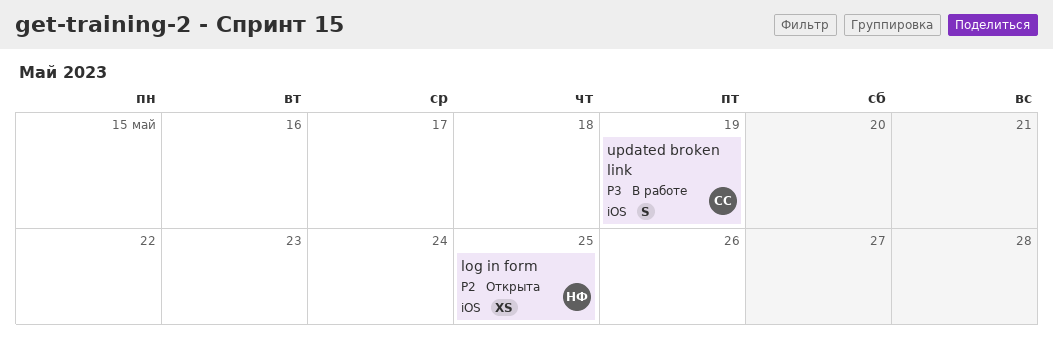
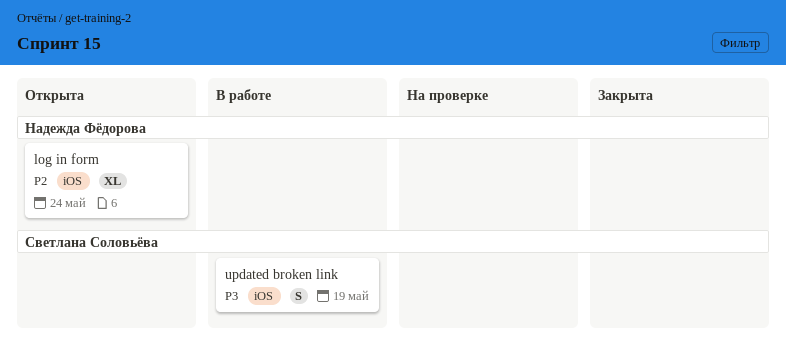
log in form, estimate: XS -> XL
log in form, due: May 25 -> May 24

